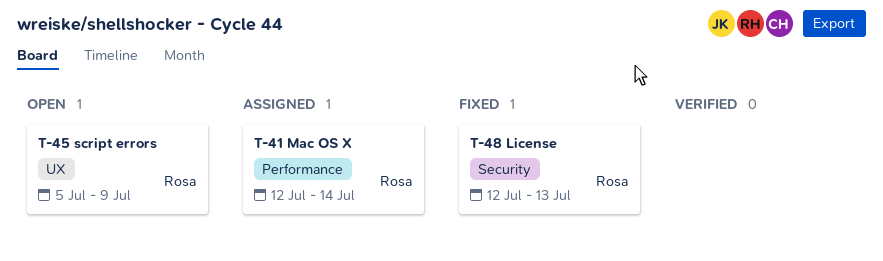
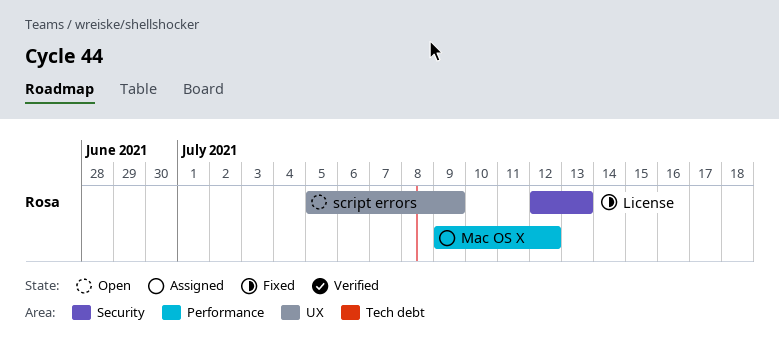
Mac OS X, start: Jul 12 -> Jul 9
Mac OS X, due: Jul 14 -> Jul 12

